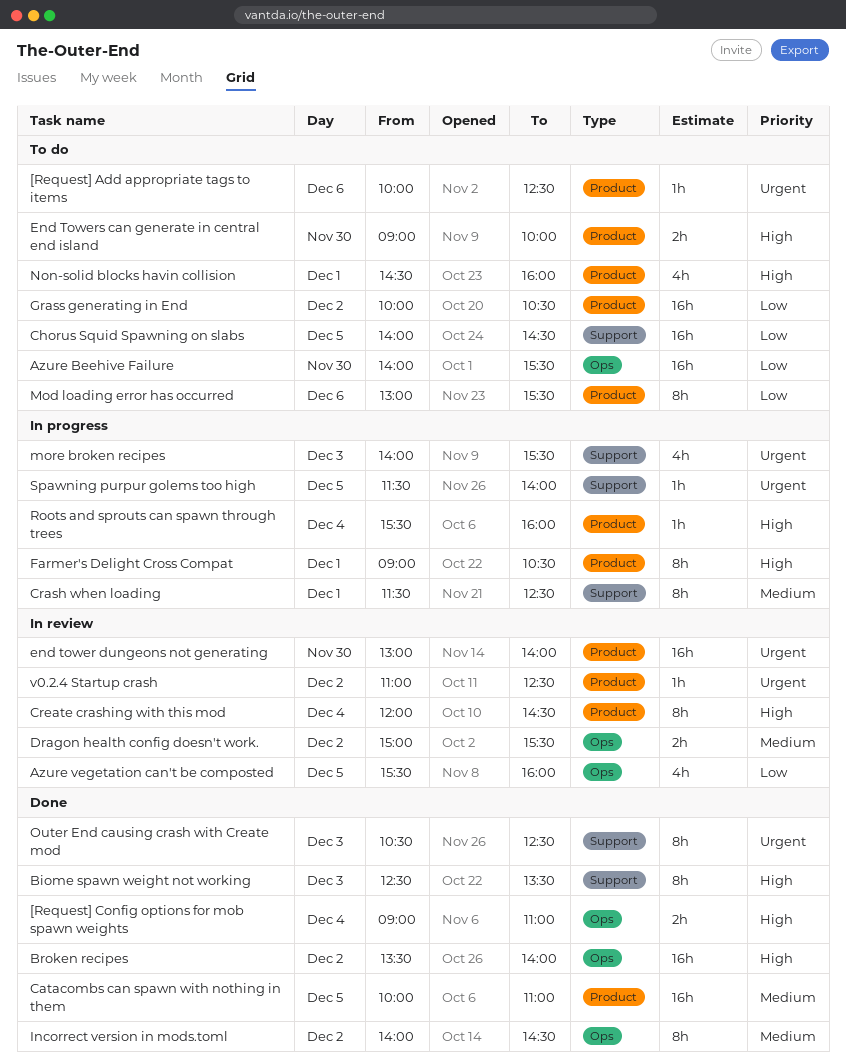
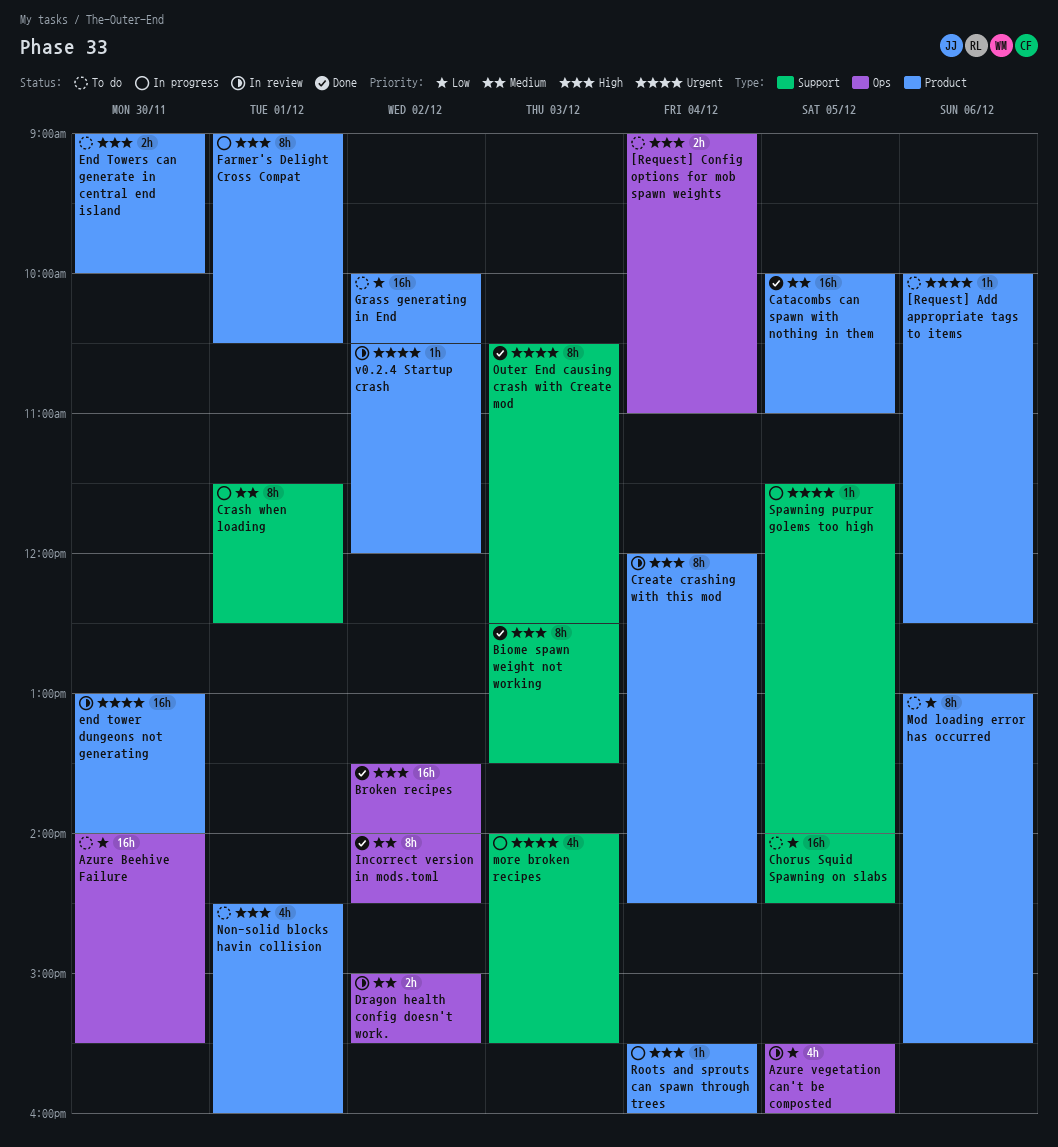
[Request] Config options for mob spawn weights, status: Done -> To do
v0.2.4 Startup crash, begins: 11:00 -> 10:30
v0.2.4 Startup crash, ends: 12:30 -> 12:00

